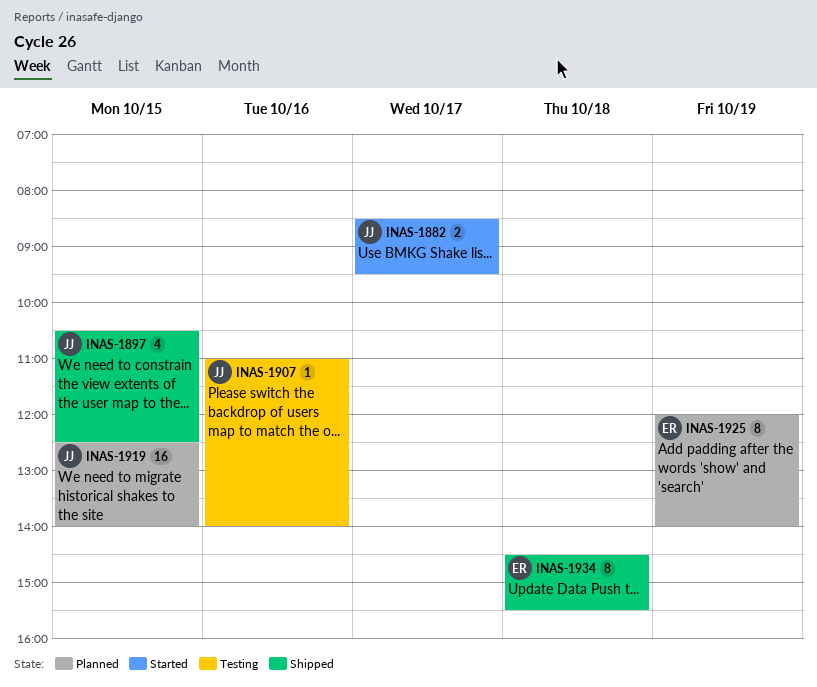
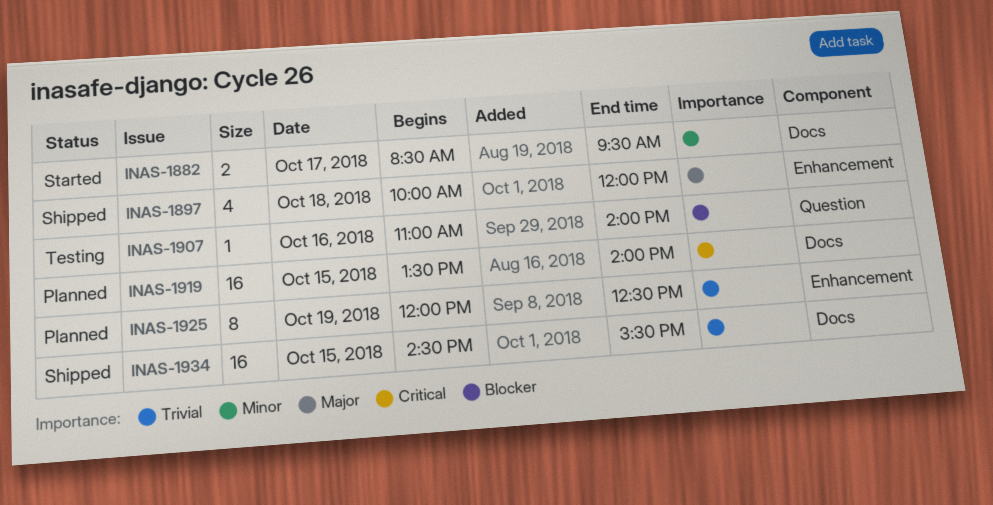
INAS-1897, day: Oct 15 -> Oct 18
INAS-1897, begins: 10:30 -> 10:00
INAS-1897, ends: 12:30 -> 12:00
INAS-1919, begins: 12:30 -> 13:30
INAS-1925, ends: 14:00 -> 12:30
INAS-1934, estimate: 8 -> 16
INAS-1934, day: Oct 18 -> Oct 15

